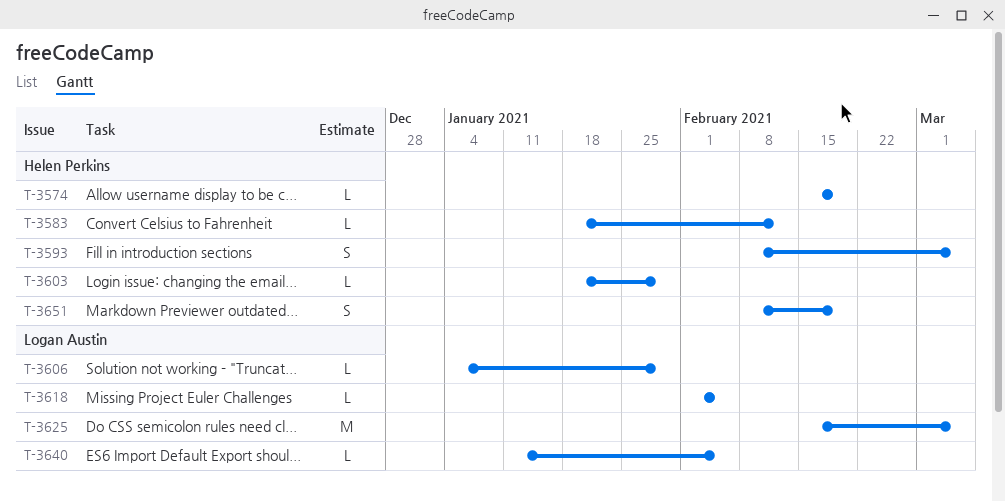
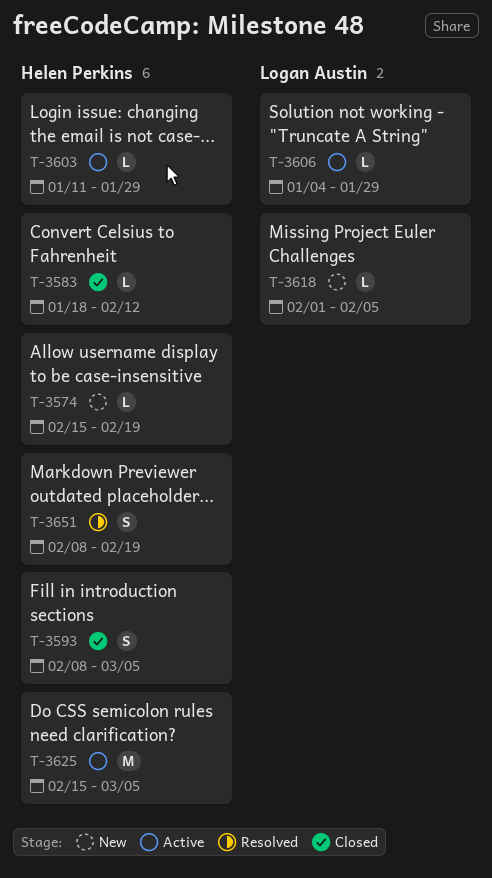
T-3603, start: Jan 18 -> Jan 11
T-3625, owner: Logan Austin -> Helen Perkins
T-3640: present -> none

